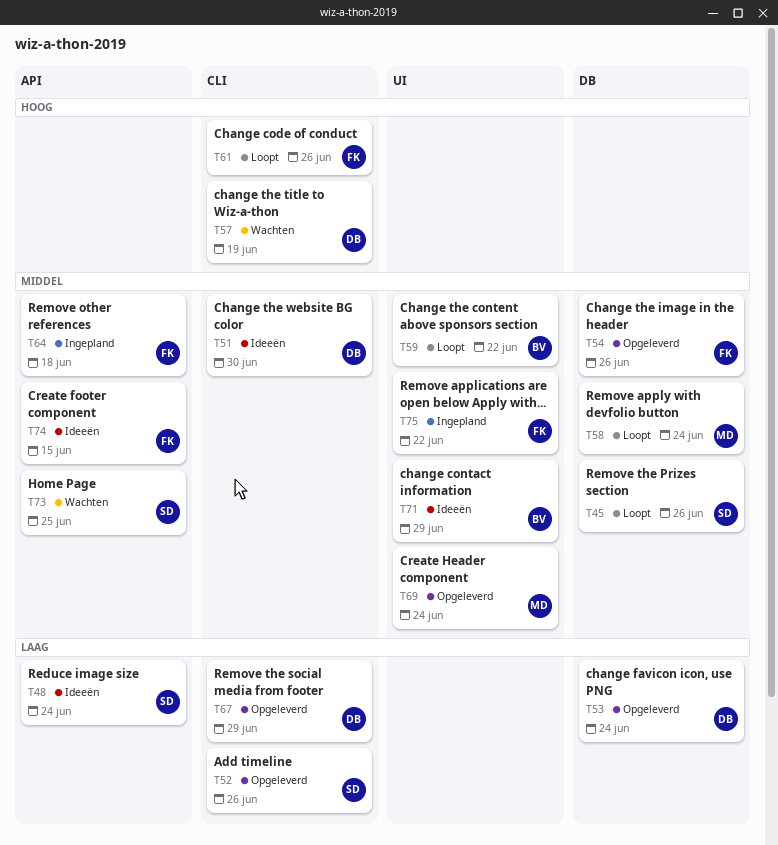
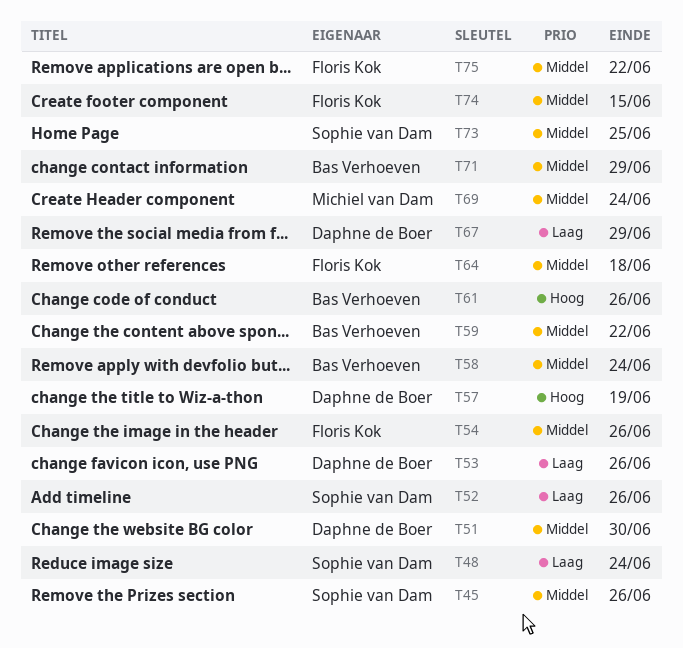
T53, due: Jun 24 -> Jun 26
T58, owner: Michiel van Dam -> Bas Verhoeven
T61, owner: Floris Kok -> Bas Verhoeven

